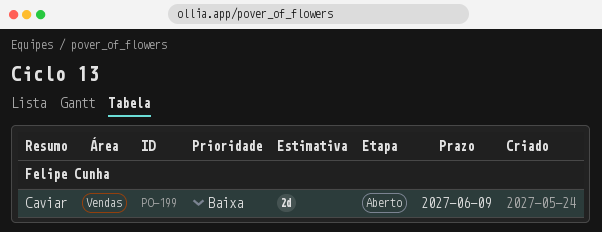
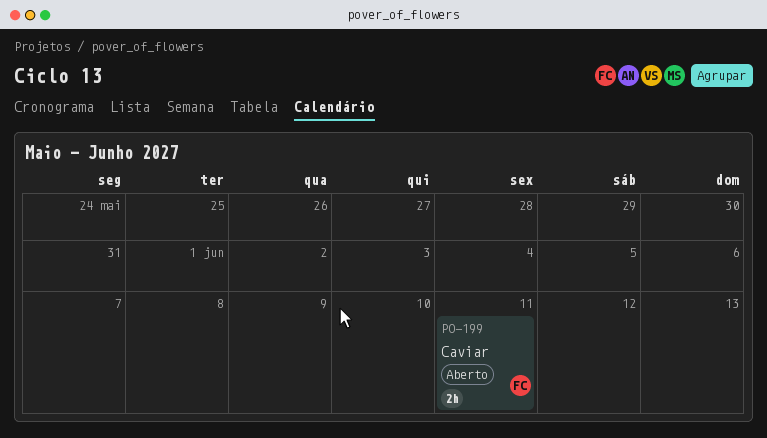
PO-199, estimate: 2d -> 2h
PO-199, due: Jun 9 -> Jun 11

